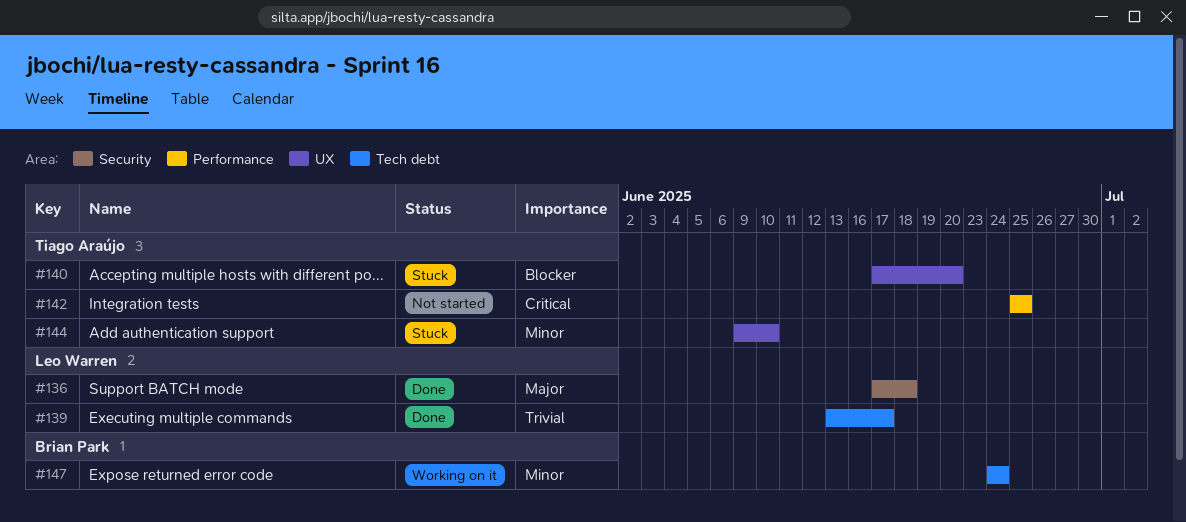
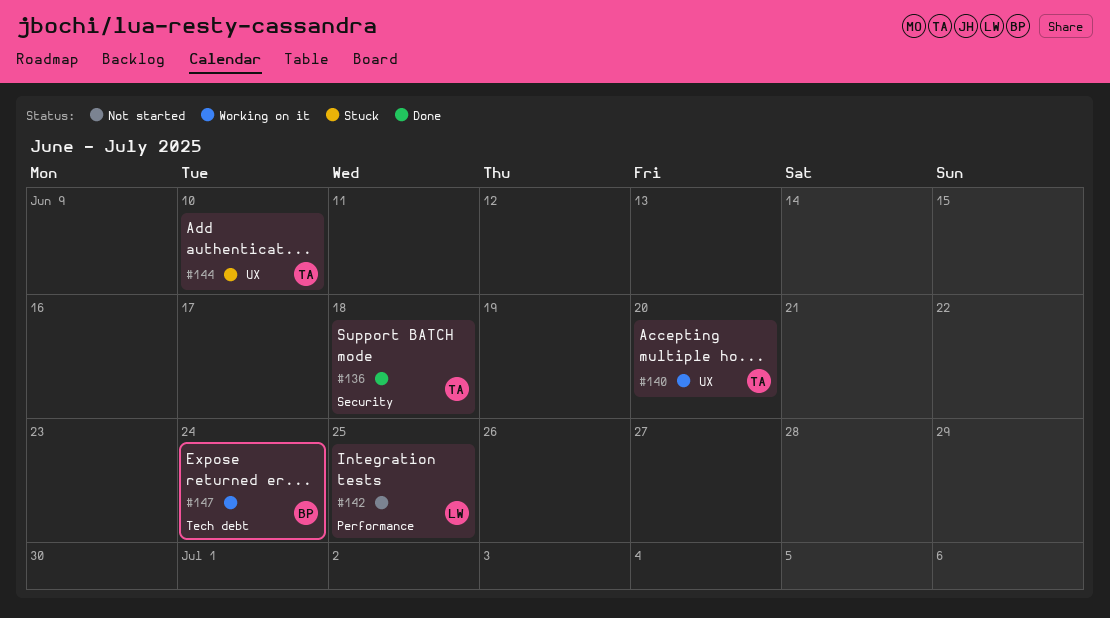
#136, owner: Leo Warren -> Tiago Araújo
#139: present -> none
#140, status: Stuck -> Working on it
#142, owner: Tiago Araújo -> Leo Warren

